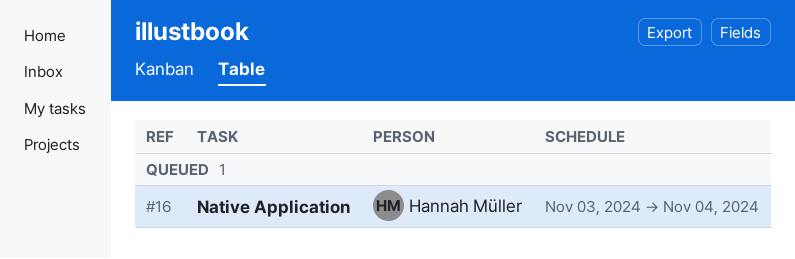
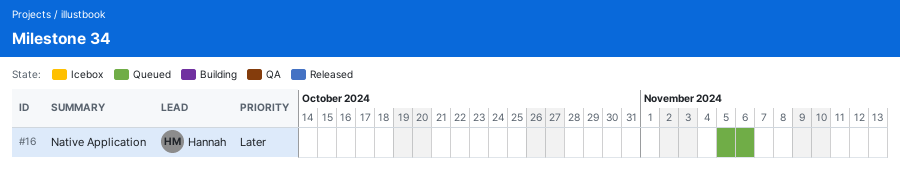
#16, start: Nov 3 -> Nov 5
#16, due: Nov 4 -> Nov 6

